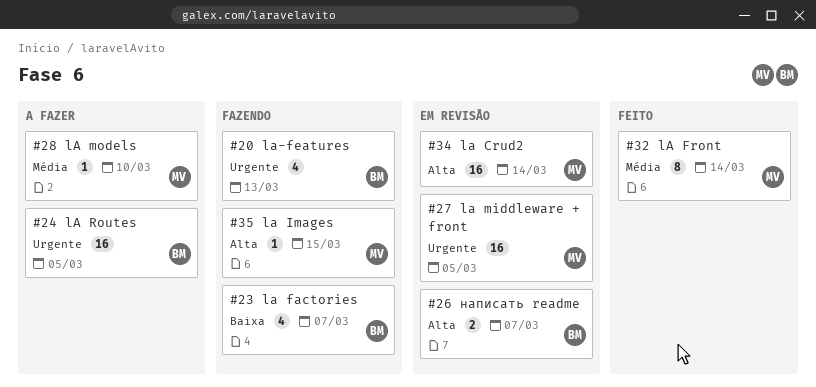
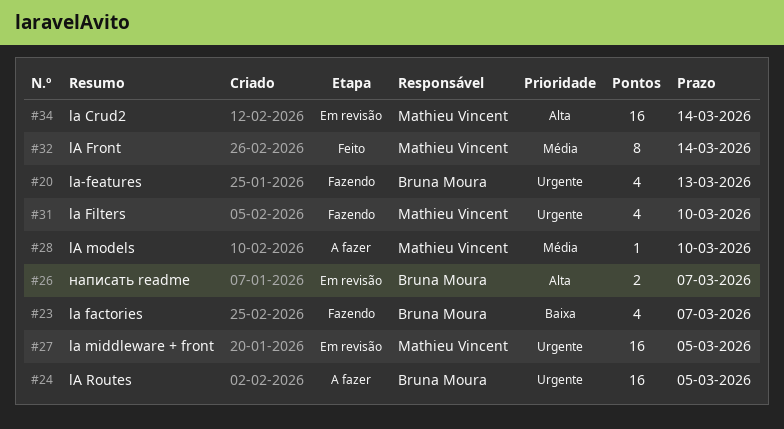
#31: none -> present
#35: present -> none

